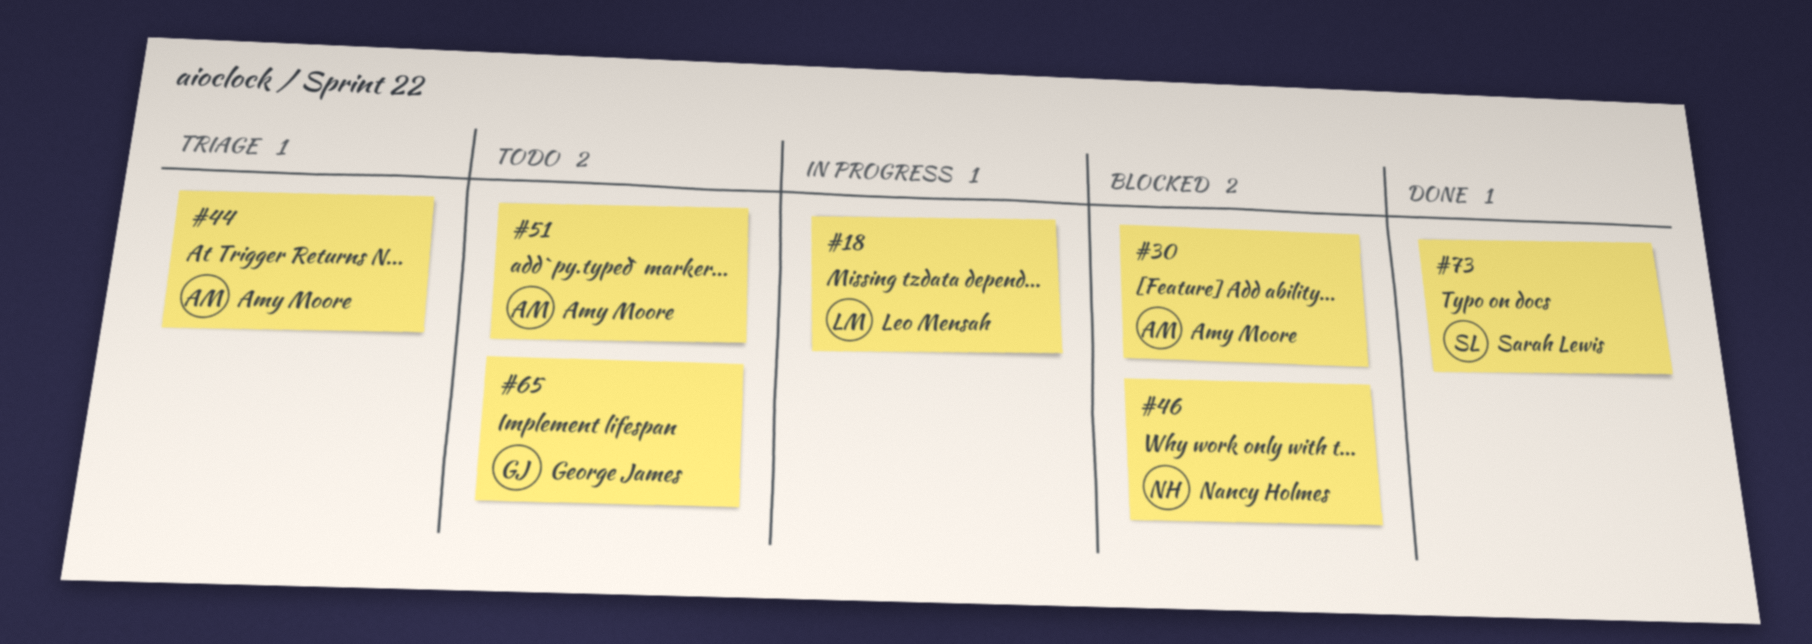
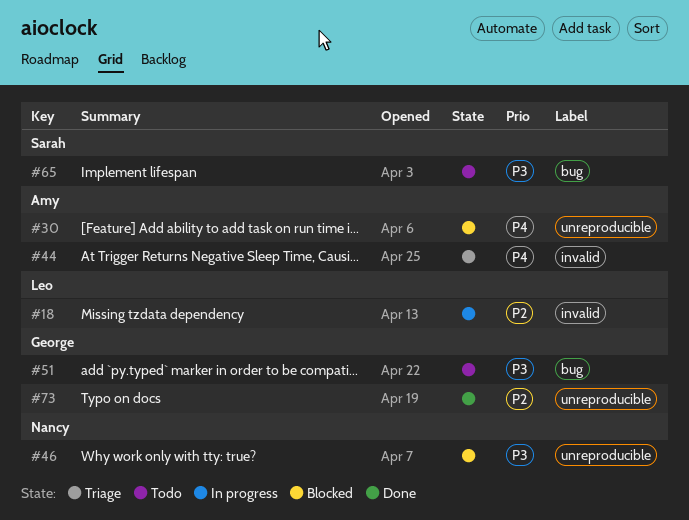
#51, owner: Amy Moore -> George James
#65, owner: George James -> Sarah Lewis
#73, owner: Sarah Lewis -> George James

